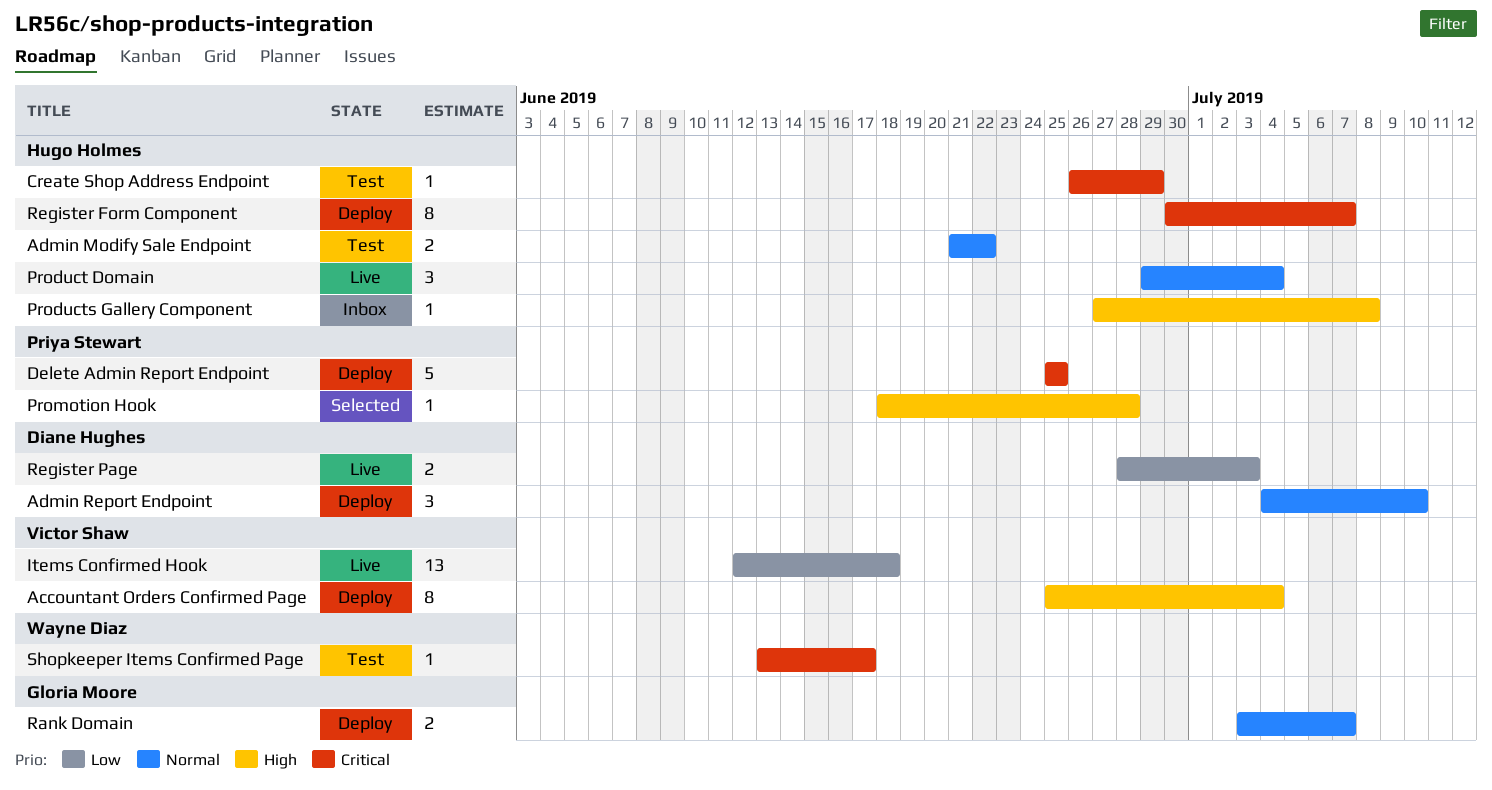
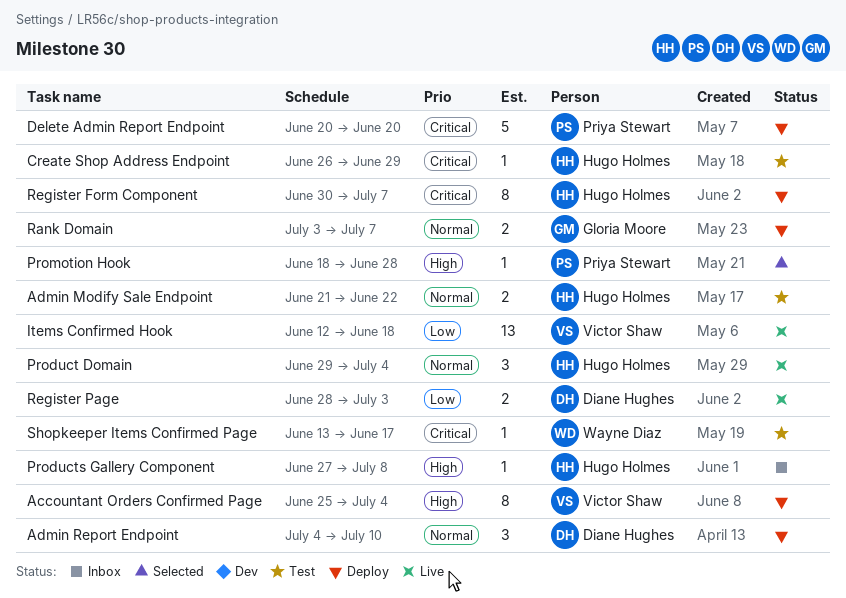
Delete Admin Report Endpoint, start: Jun 25 -> Jun 20
Delete Admin Report Endpoint, due: Jun 25 -> Jun 20

